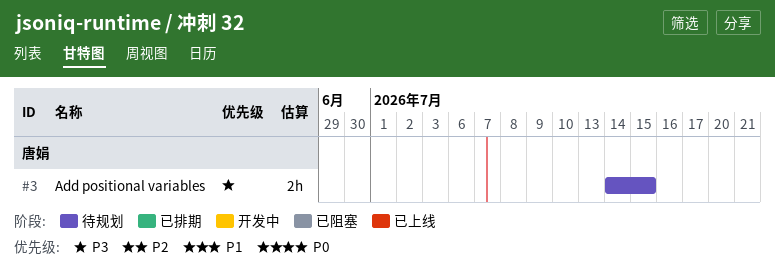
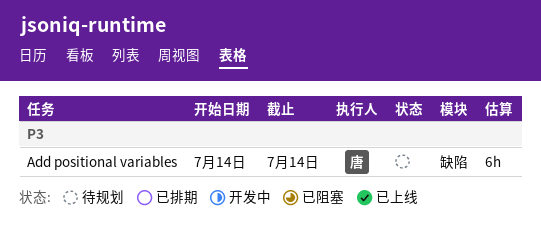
Add positional variables, estimate: 2h -> 6h
Add positional variables, due: Jul 15 -> Jul 14

